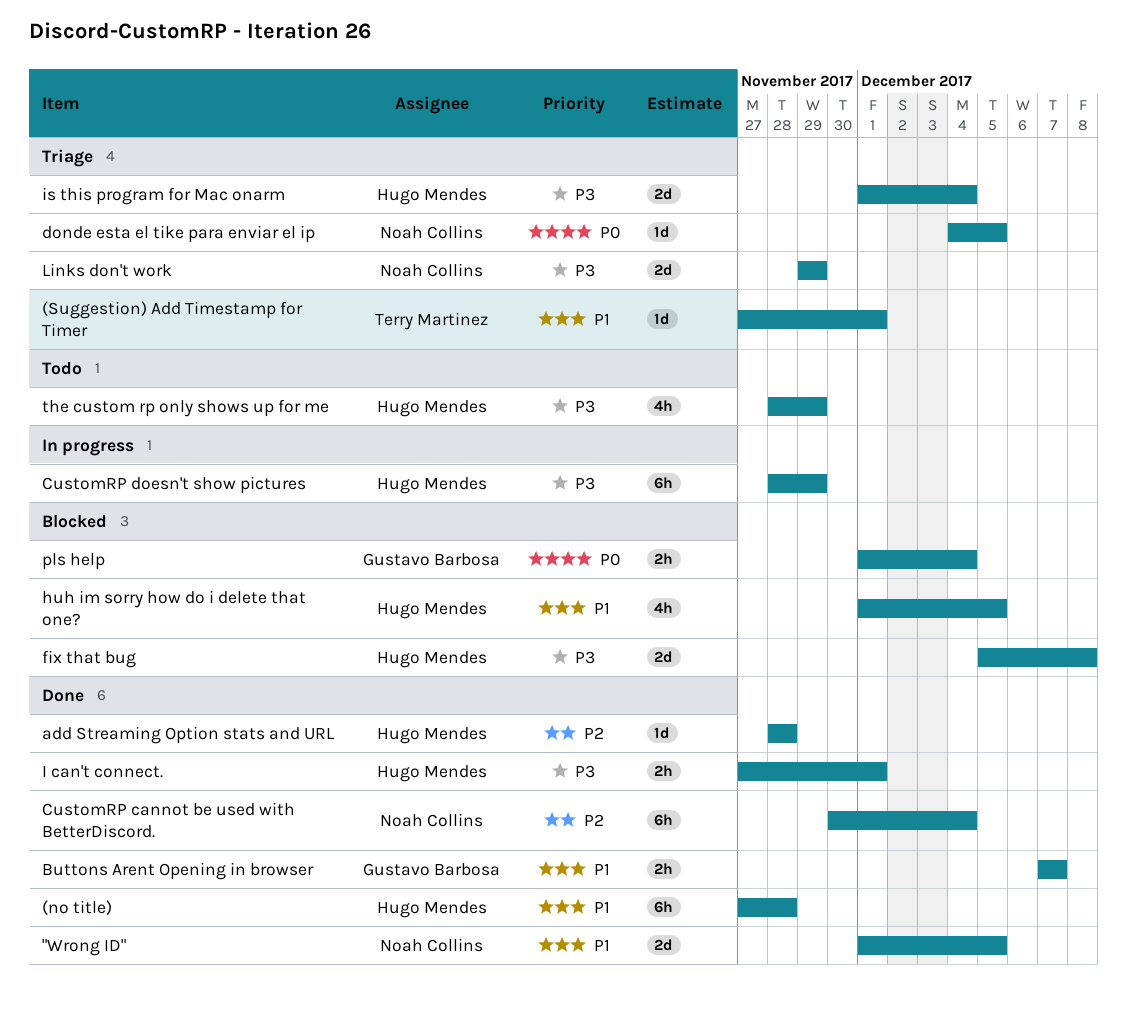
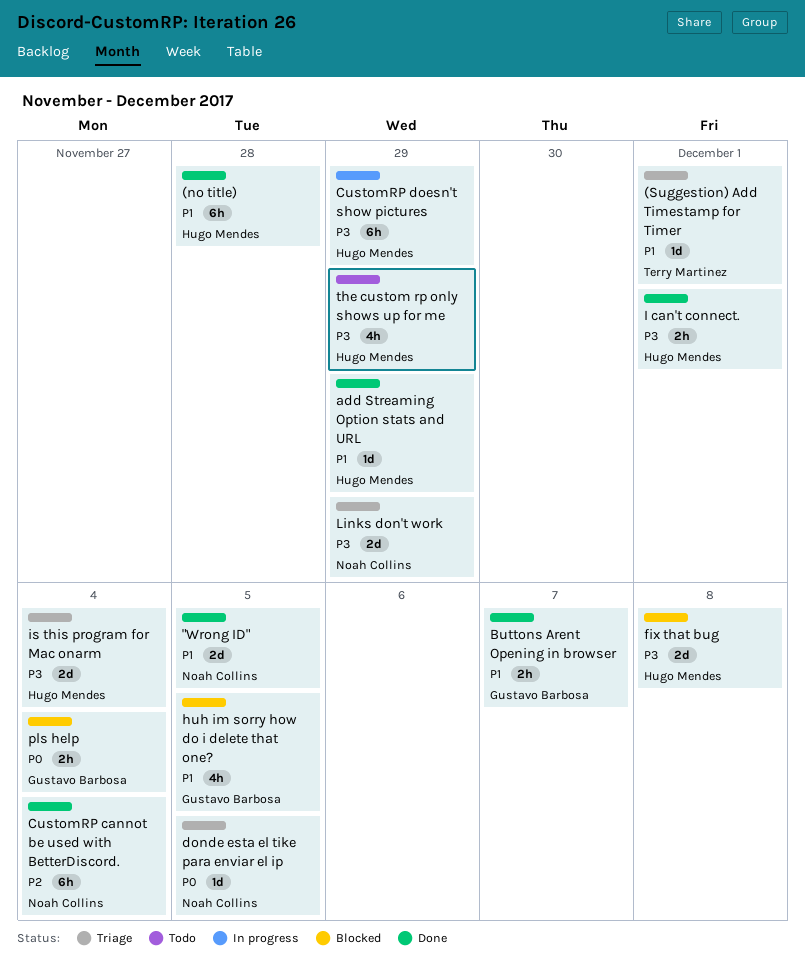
add Streaming Option stats and URL, priority: P2 -> P1
add Streaming Option stats and URL, due: Nov 28 -> Nov 29
huh im sorry how do i delete that one?, owner: Hugo Mendes -> Gustavo Barbosa

